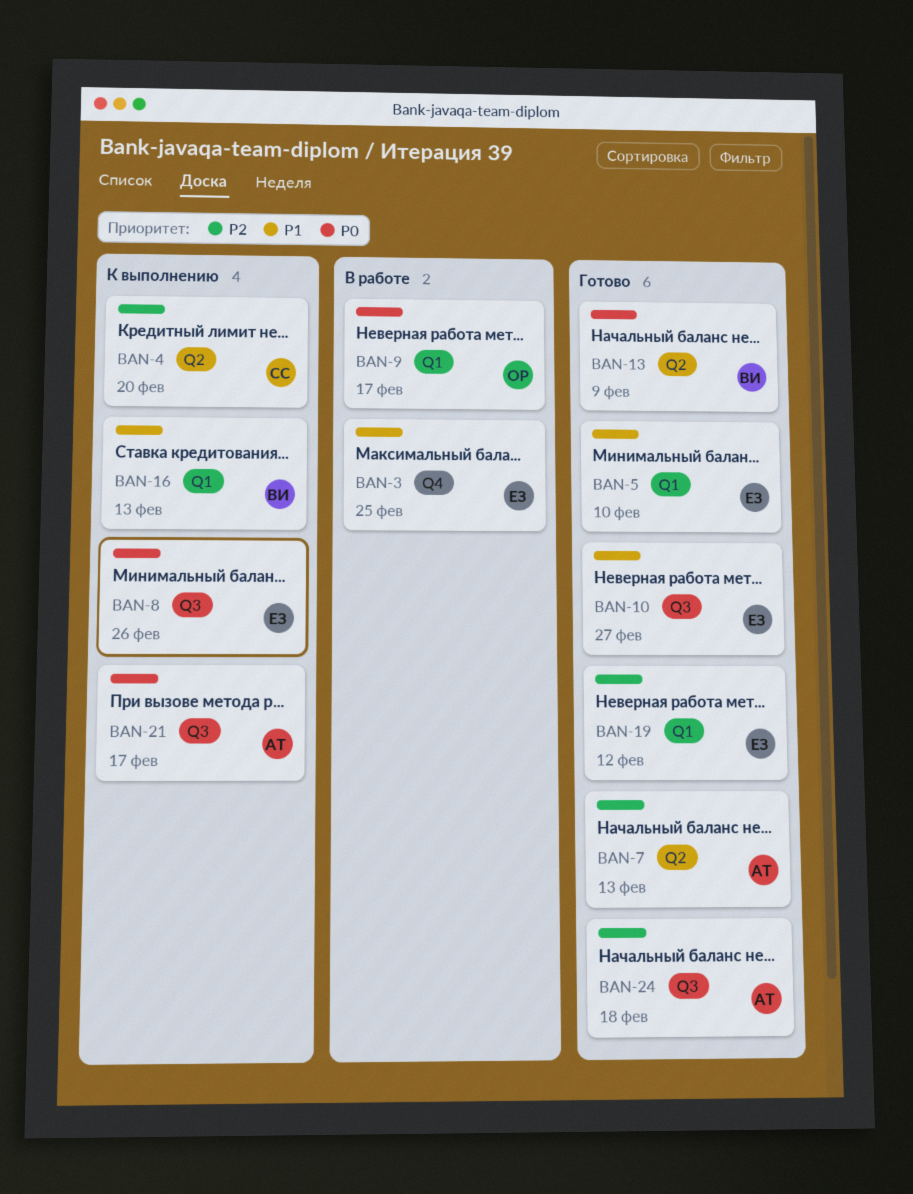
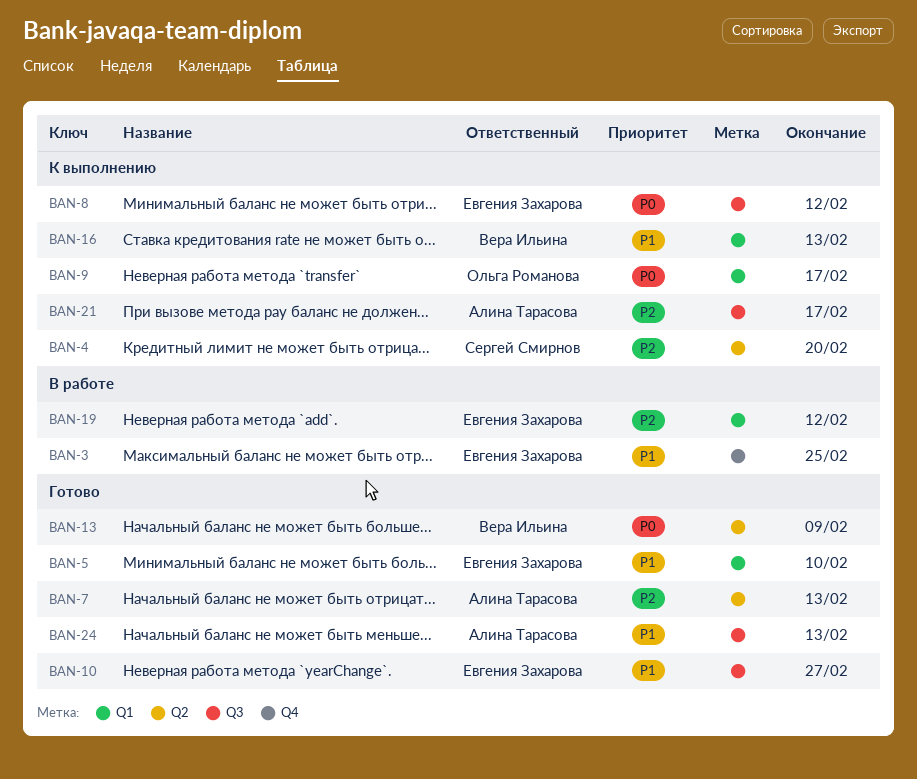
BAN-8, due: Feb 26 -> Feb 12
BAN-9, status: В работе -> К выполнению
BAN-19, status: Готово -> В работе
BAN-21, priority: P0 -> P2
BAN-24, priority: P2 -> P1
BAN-24, due: Feb 18 -> Feb 13

